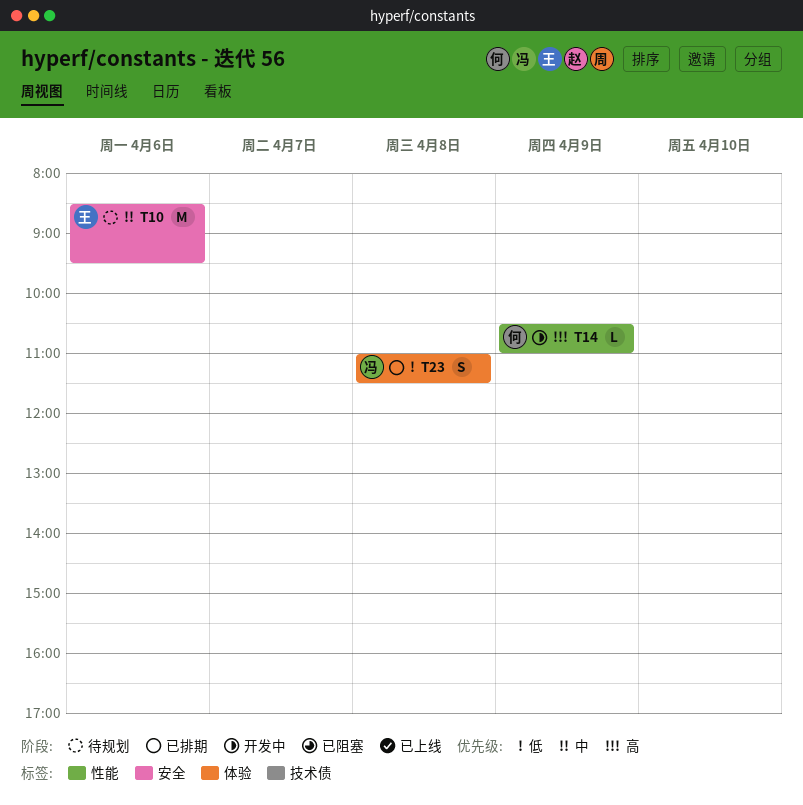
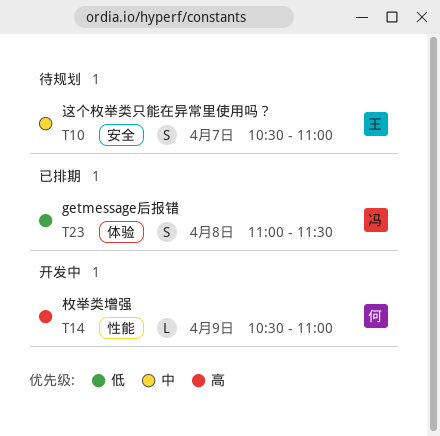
T10, estimate: M -> S
T10, day: Apr 6 -> Apr 7
T10, begins: 08:30 -> 10:30
T10, ends: 09:30 -> 11:00

